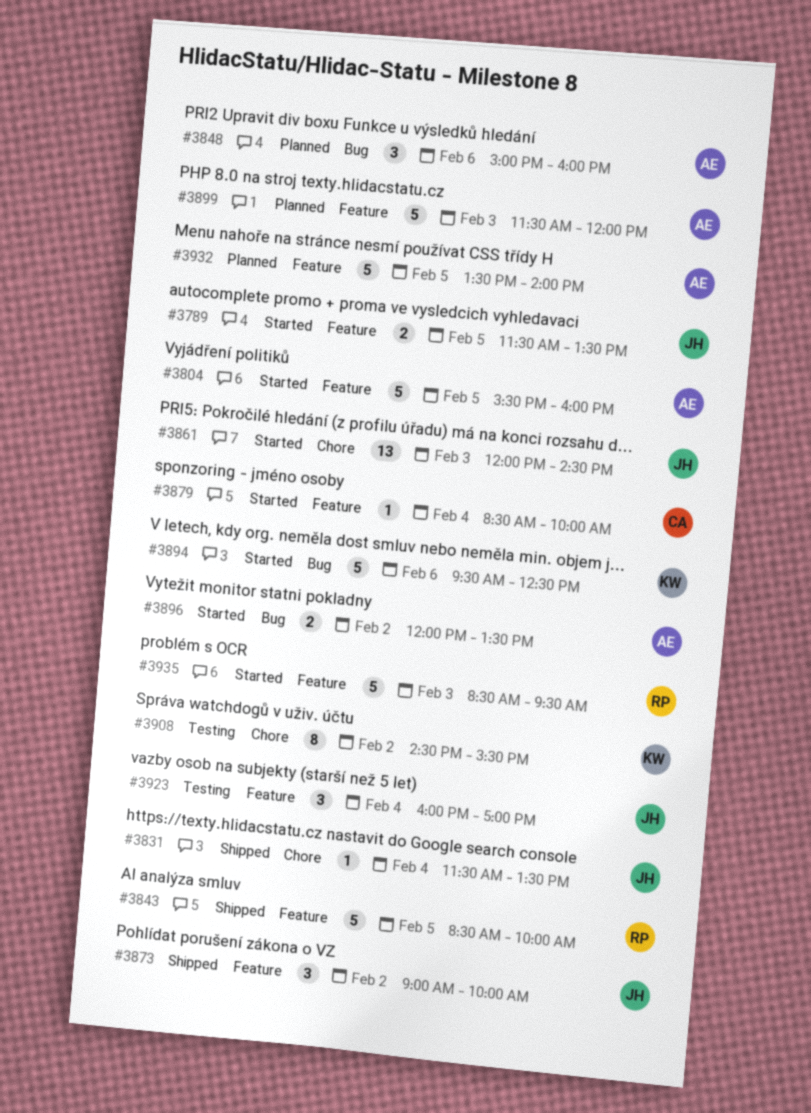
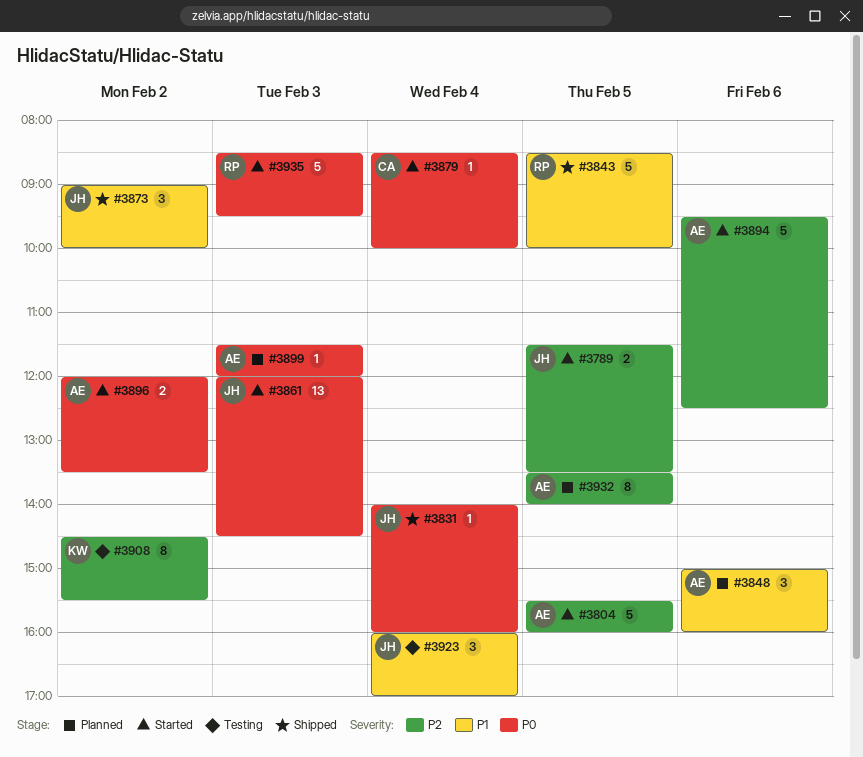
#3831, begins: 11:30 -> 14:00
#3831, ends: 13:30 -> 16:00
#3894, owner: KW -> AE
#3899, estimate: 5 -> 1
#3932, estimate: 5 -> 8

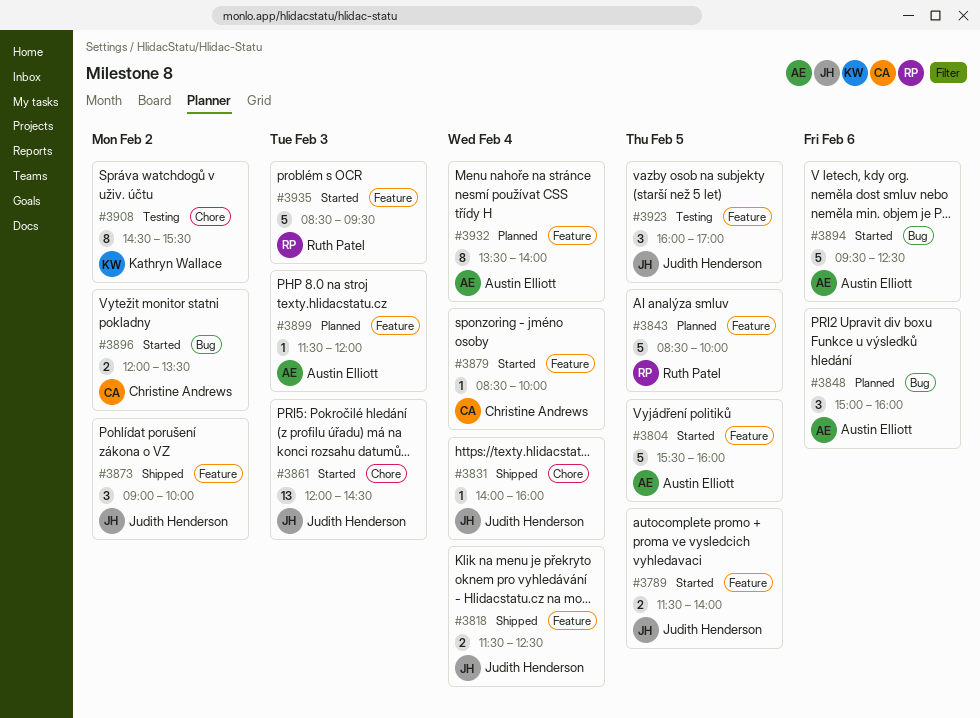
#3789, ends: 13:30 -> 14:00
#3818: none -> present
#3843, status: Shipped -> Planned
#3896, owner: Austin Elliott -> Christine Andrews
#3923, day: Feb 4 -> Feb 5
#3932, day: Feb 5 -> Feb 4

